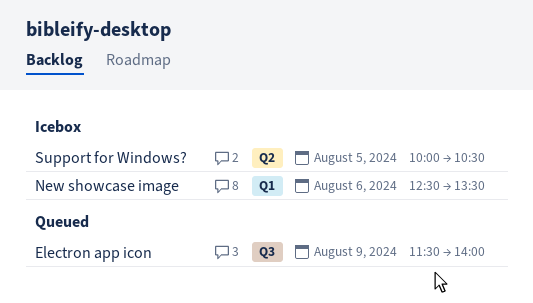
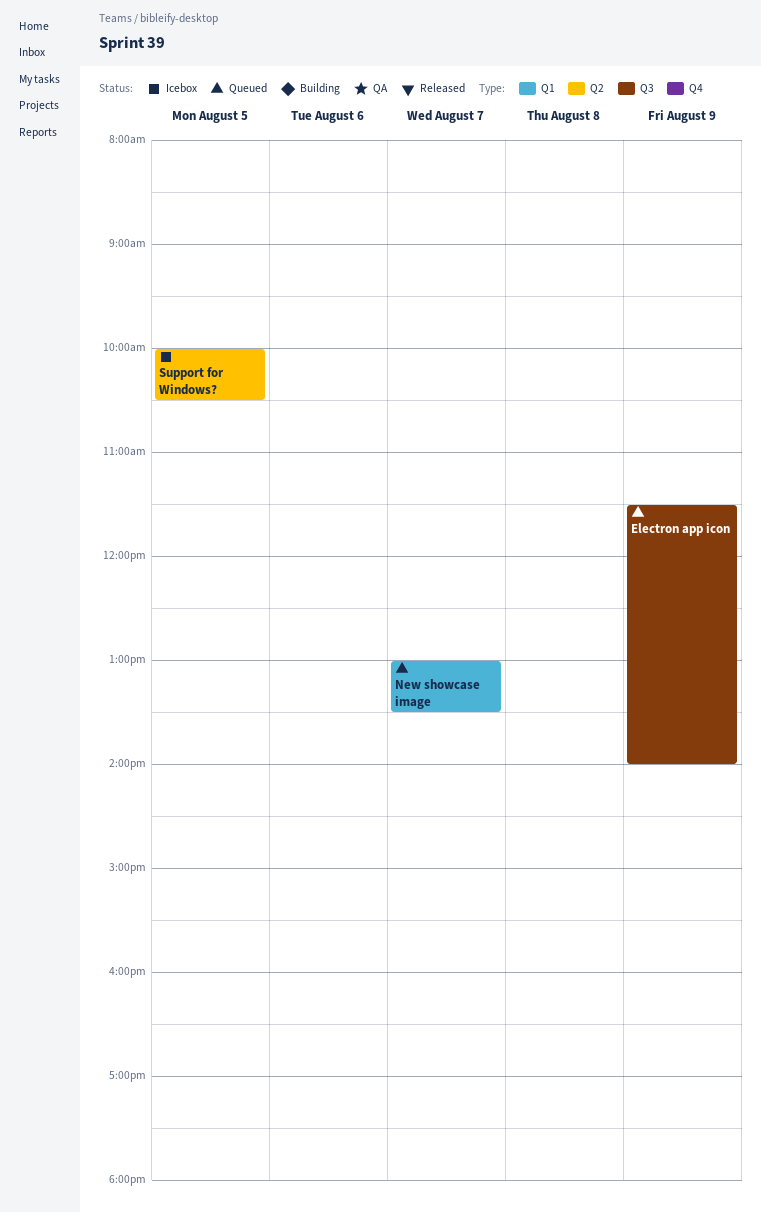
New showcase image, status: Icebox -> Queued
New showcase image, day: Aug 6 -> Aug 7
New showcase image, begins: 12:30 -> 13:00

